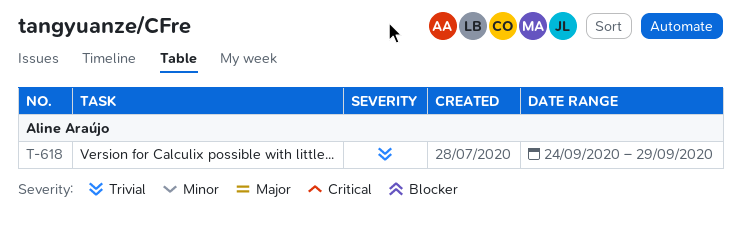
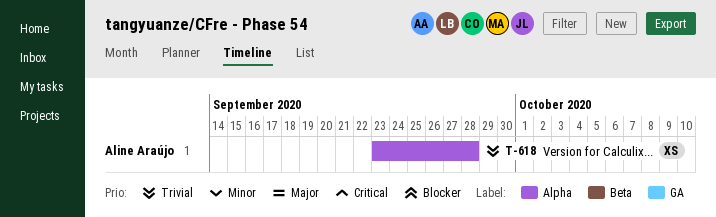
T-618, start: Sep 24 -> Sep 23
T-618, due: Sep 29 -> Sep 28

